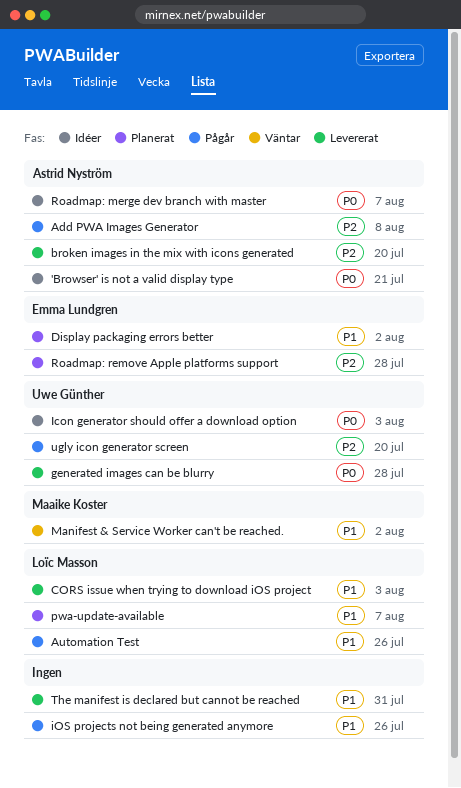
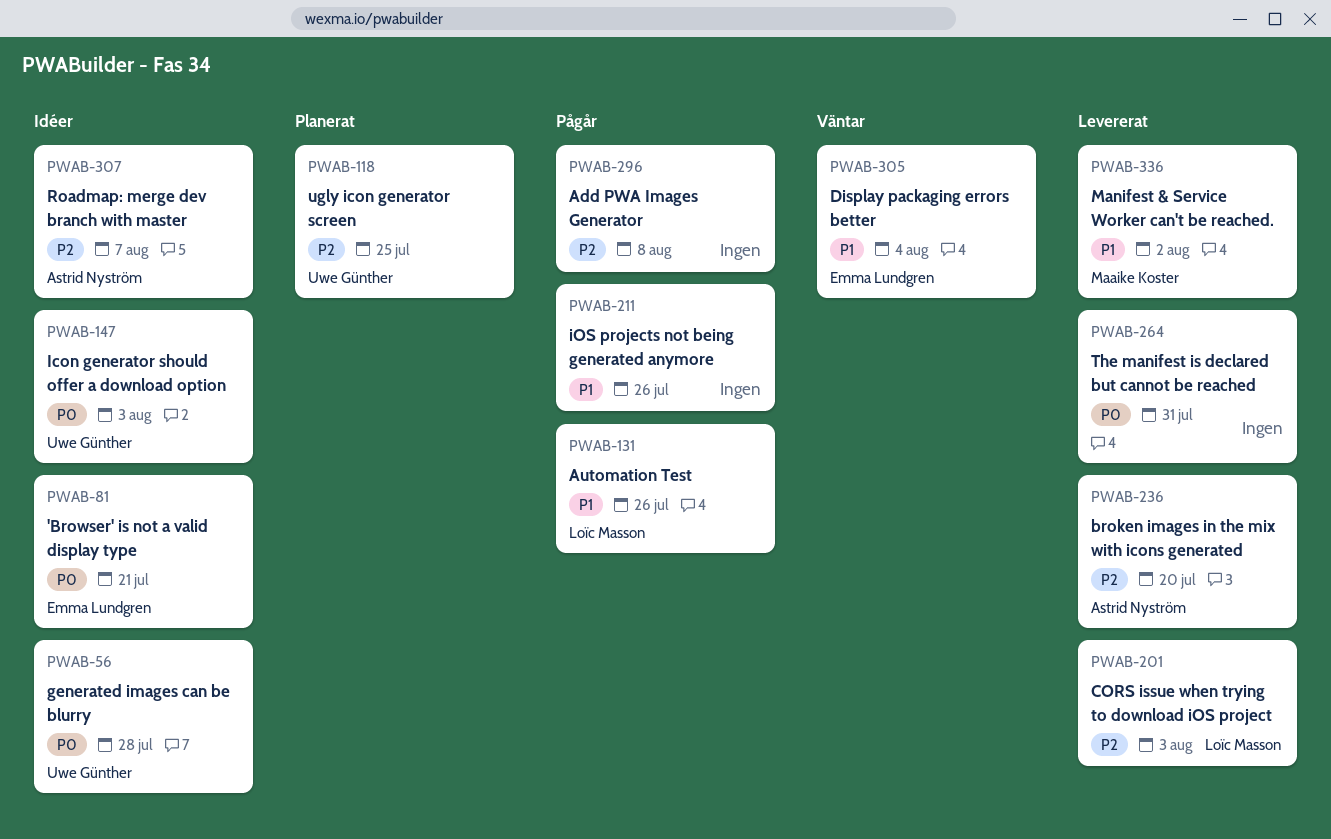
'Browser' is not a valid display type, owner: Astrid Nyström -> Emma Lundgren
Add PWA Images Generator, owner: Astrid Nyström -> none
CORS issue when trying to download iOS project, priority: P1 -> P2
Display packaging errors better, status: Planerat -> Väntar
Display packaging errors better, due: Aug 2 -> Aug 4
generated images can be blurry, status: Levererat -> Idéer
Manifest & Service Worker can't be reached., status: Väntar -> Levererat
pwa-update-available: present -> none
Roadmap: merge dev branch with master, priority: P0 -> P2
Roadmap: remove Apple platforms support: present -> none
The manifest is declared but cannot be reached, priority: P1 -> P0
ugly icon generator screen, status: Pågår -> Planerat
ugly icon generator screen, due: Jul 20 -> Jul 25

